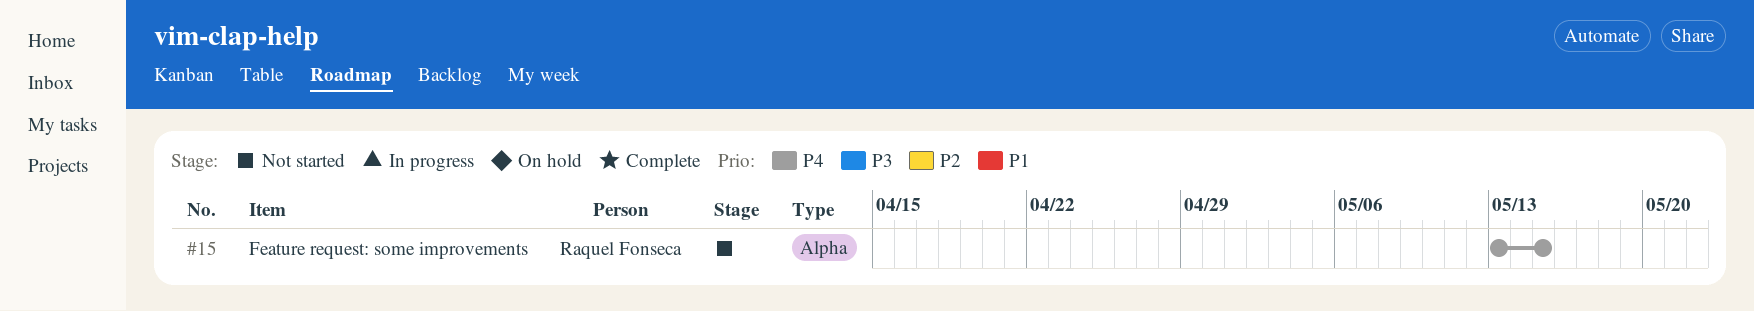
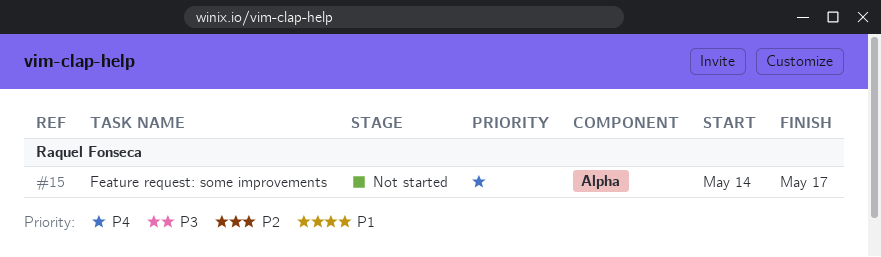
#15, start: May 13 -> May 14
#15, due: May 15 -> May 17

